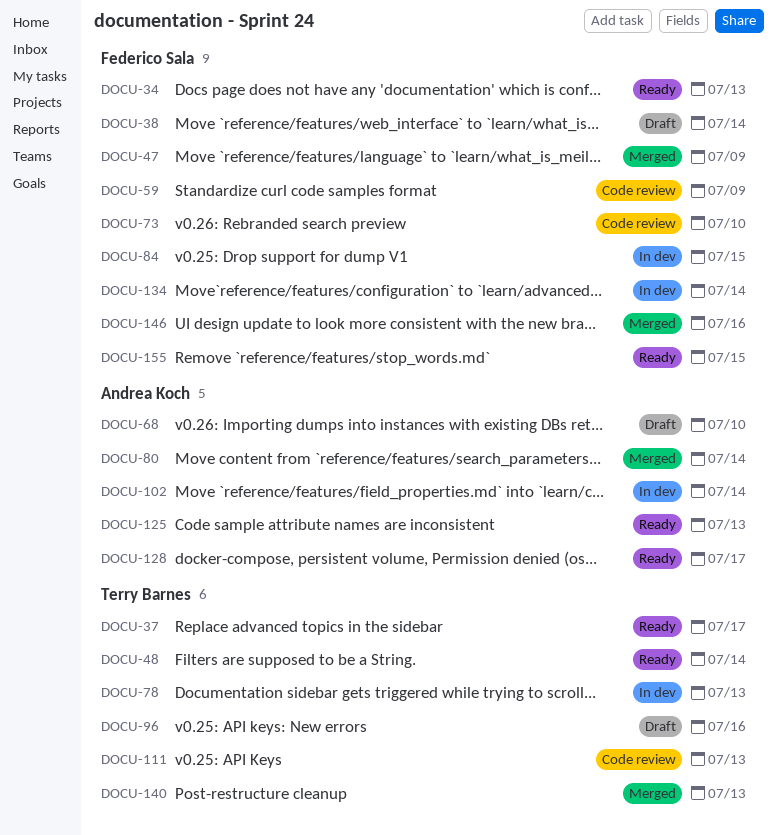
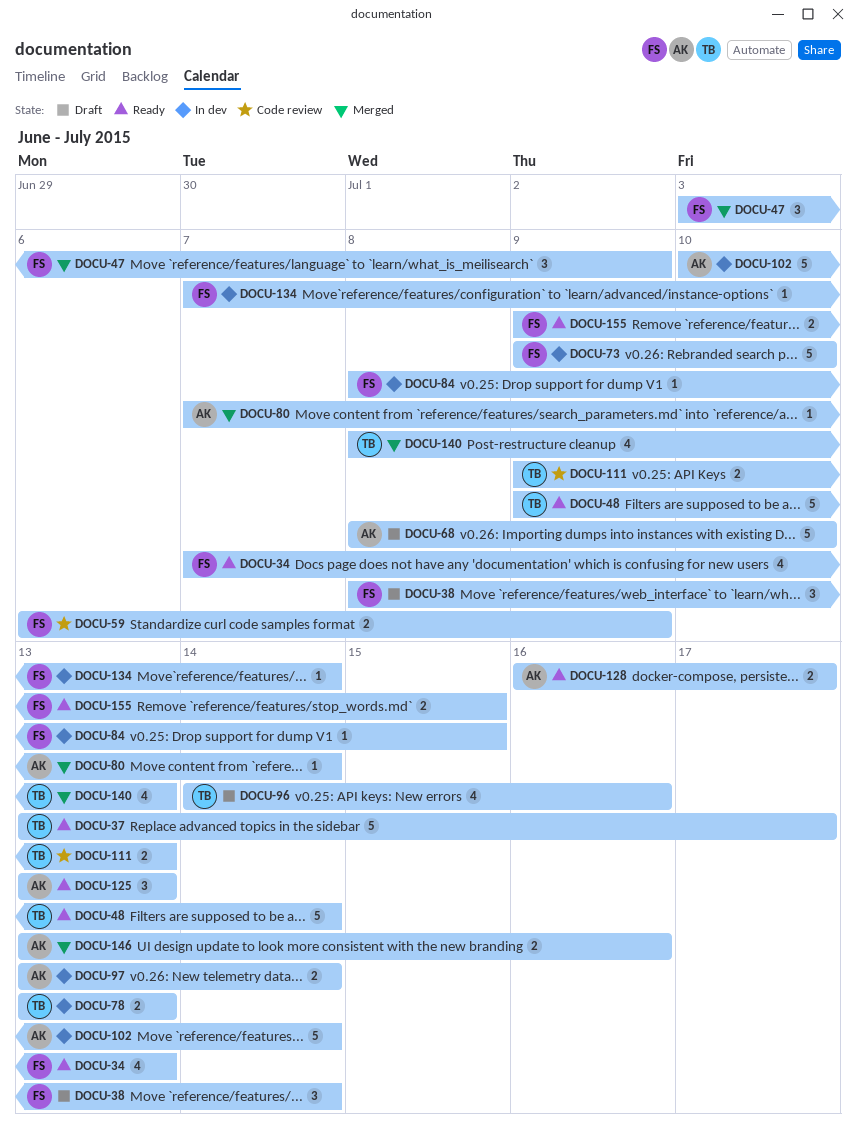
DOCU-73, status: Code review -> In dev
DOCU-97: none -> present
DOCU-146, owner: Federico Sala -> Andrea Koch

